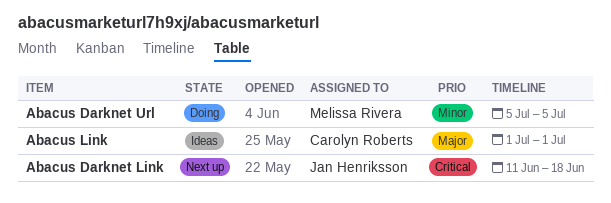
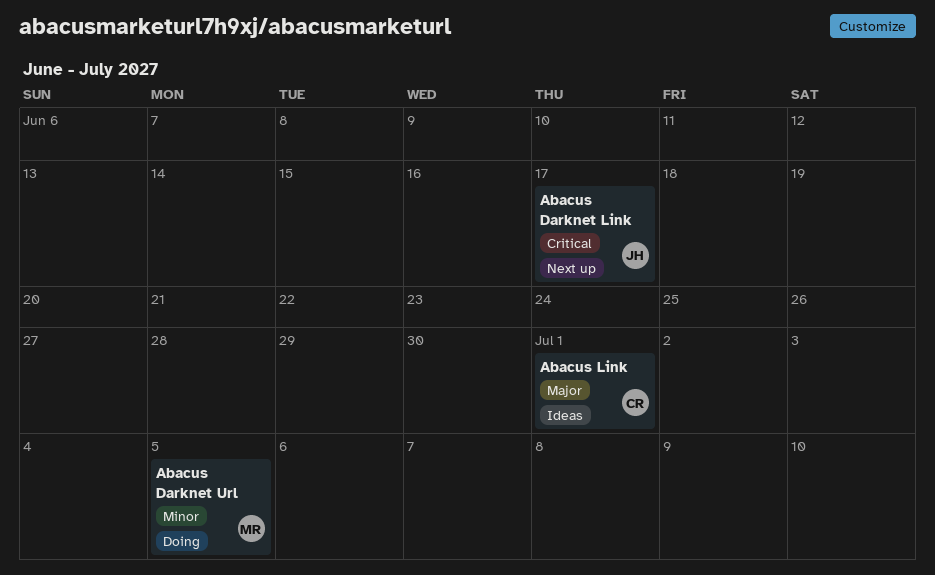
Abacus Darknet Link, due: Jun 18 -> Jun 17

